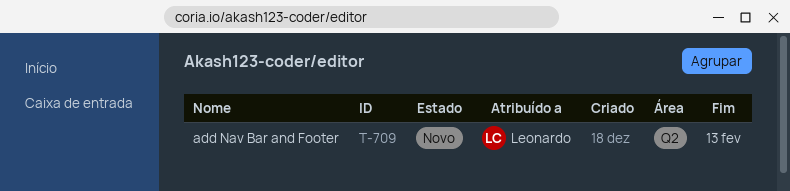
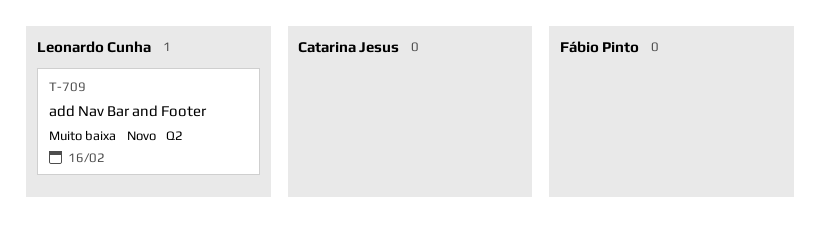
T-709, due: Feb 13 -> Feb 16

